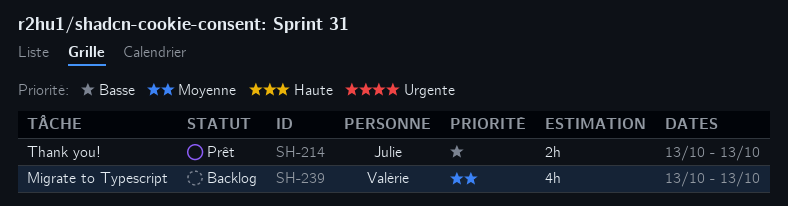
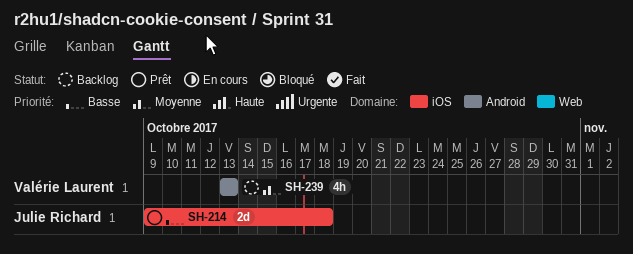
SH-214, estimate: 2h -> 2d
SH-214, start: Oct 13 -> Oct 9
SH-214, due: Oct 13 -> Oct 18

